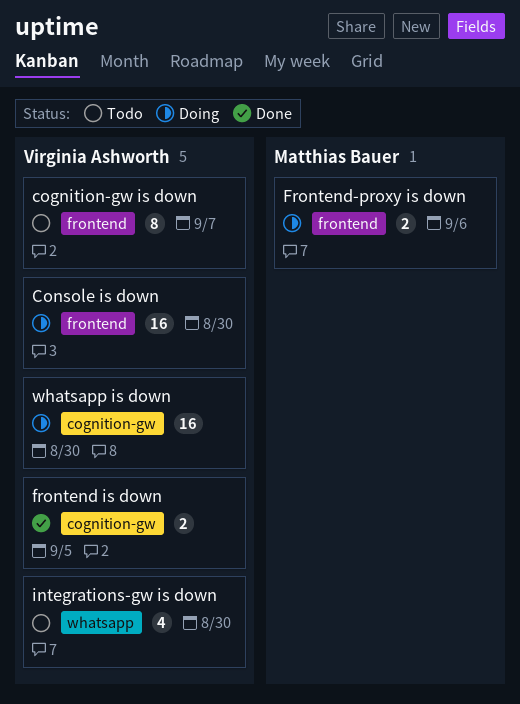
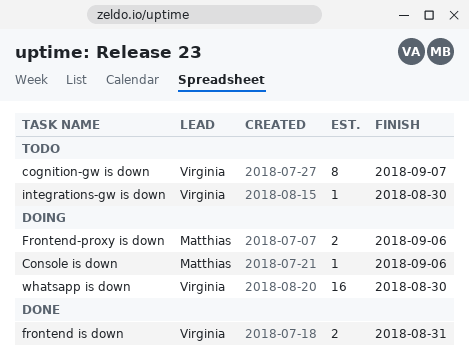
Console is down, owner: Virginia Ashworth -> Matthias Bauer
Console is down, estimate: 16 -> 1
Console is down, due: Aug 30 -> Sep 6
frontend is down, due: Sep 5 -> Aug 31
integrations-gw is down, estimate: 4 -> 1

